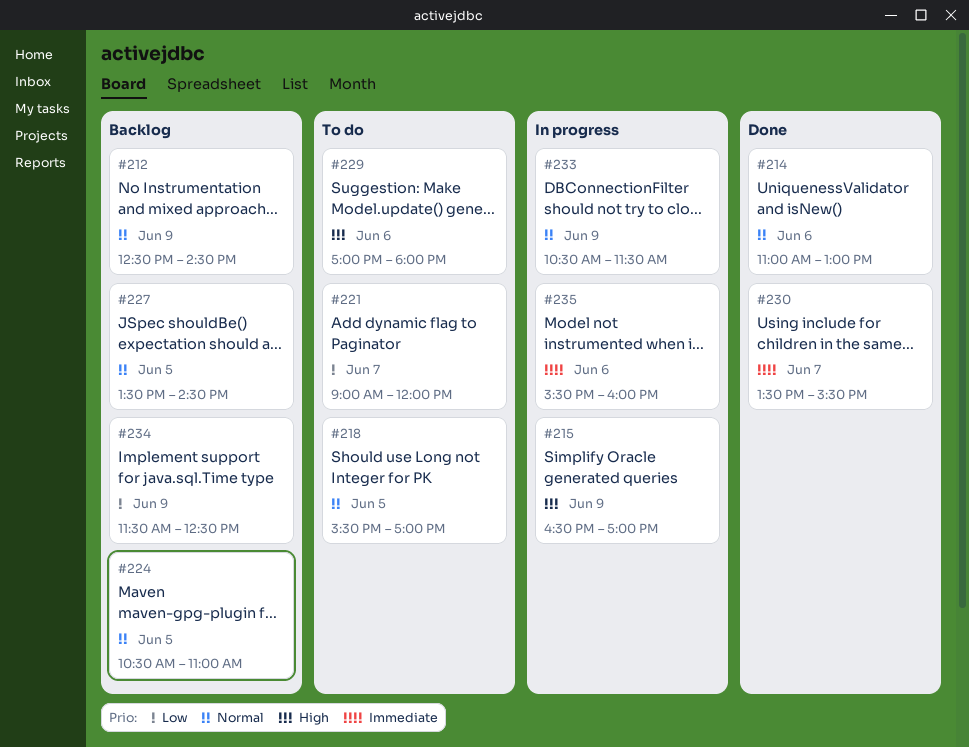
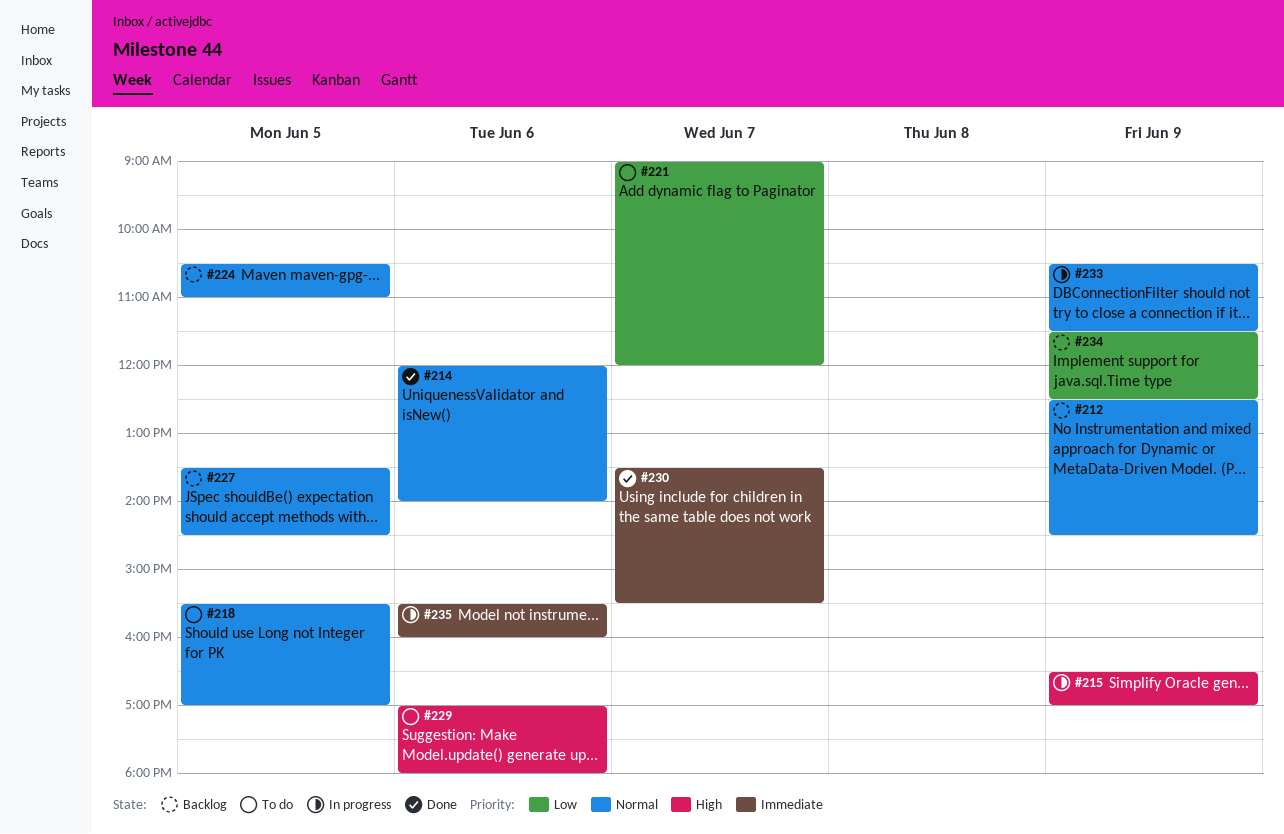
#214, begins: 11:00 -> 12:00
#214, ends: 13:00 -> 14:00

